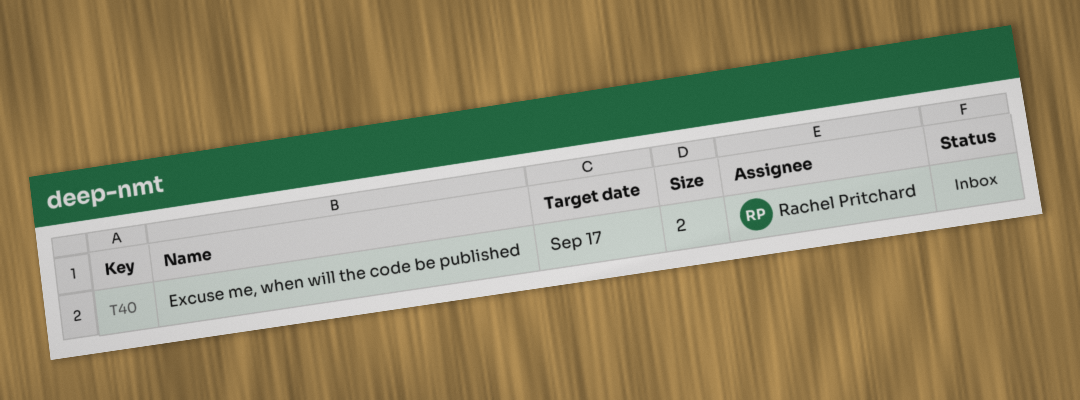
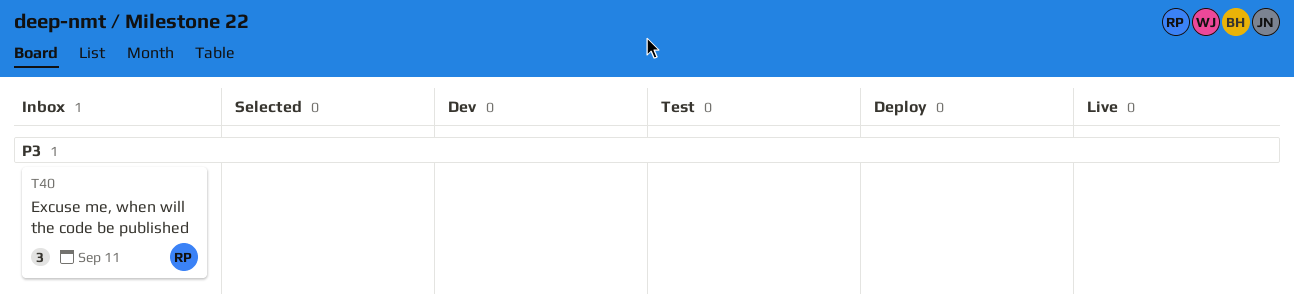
T40, estimate: 2 -> 3
T40, due: Sep 17 -> Sep 11

